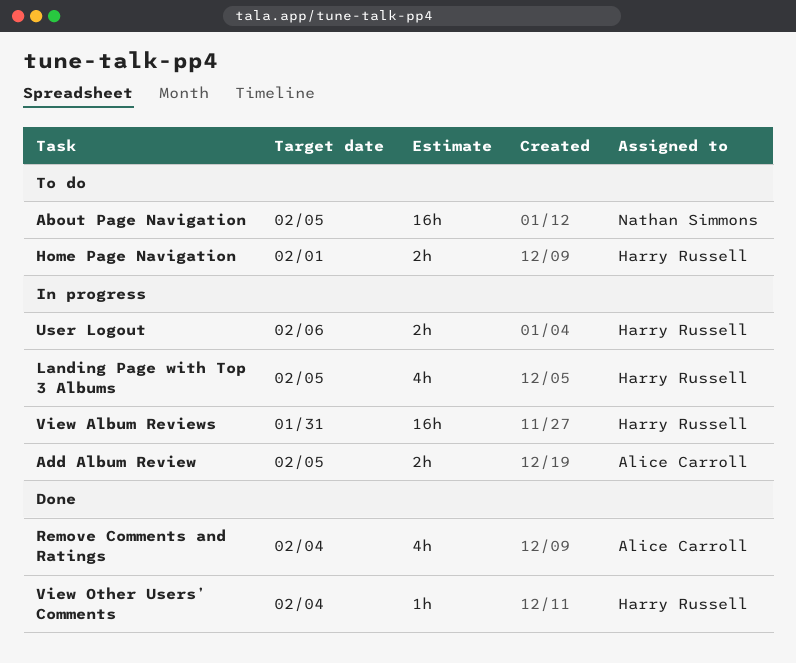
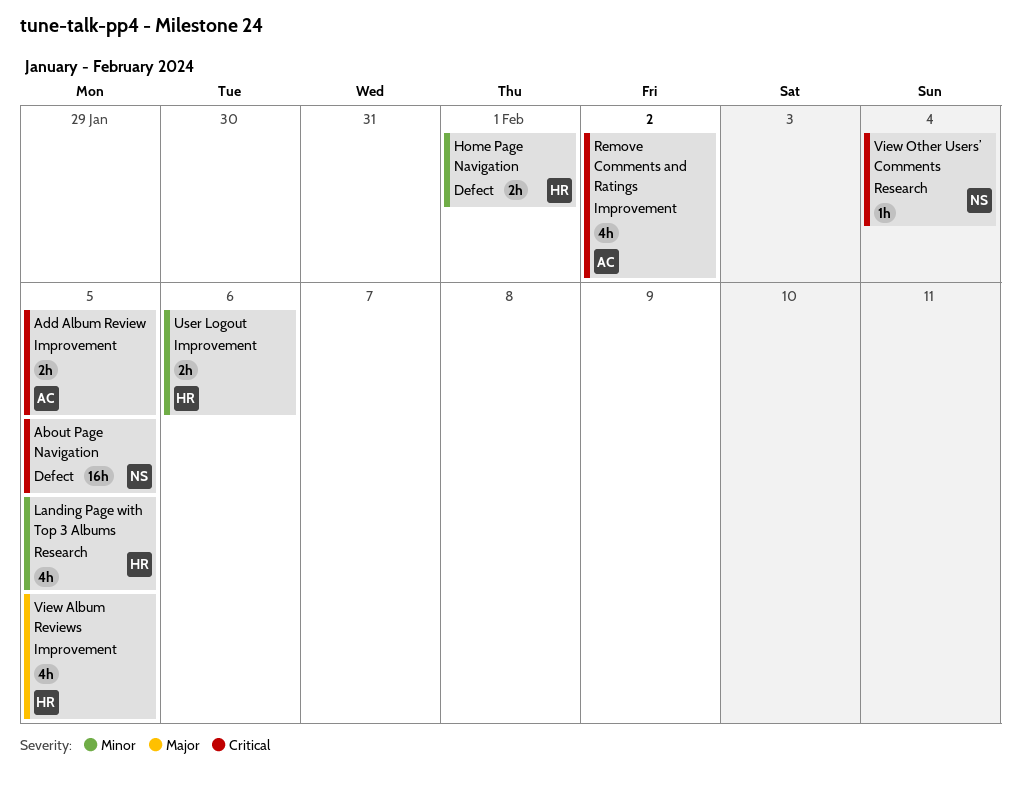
Remove Comments and Ratings, due: Feb 4 -> Feb 2
View Album Reviews, estimate: 16h -> 4h
View Album Reviews, due: Jan 31 -> Feb 5
View Other Users’ Comments, owner: Harry Russell -> Nathan Simmons

